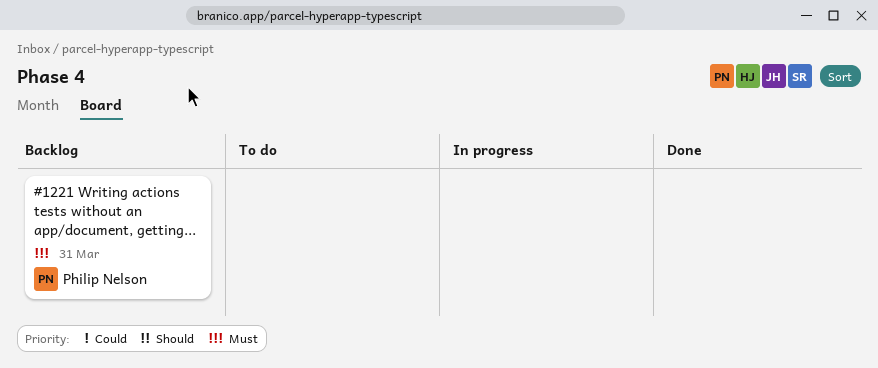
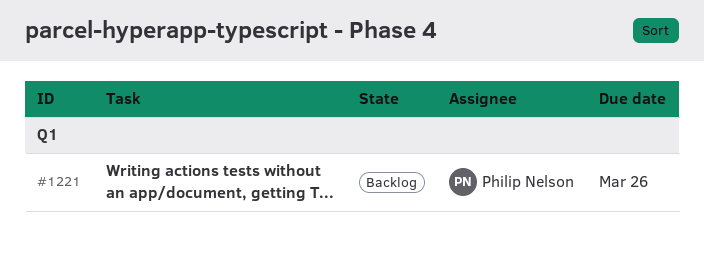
#1221, due: Mar 31 -> Mar 26

